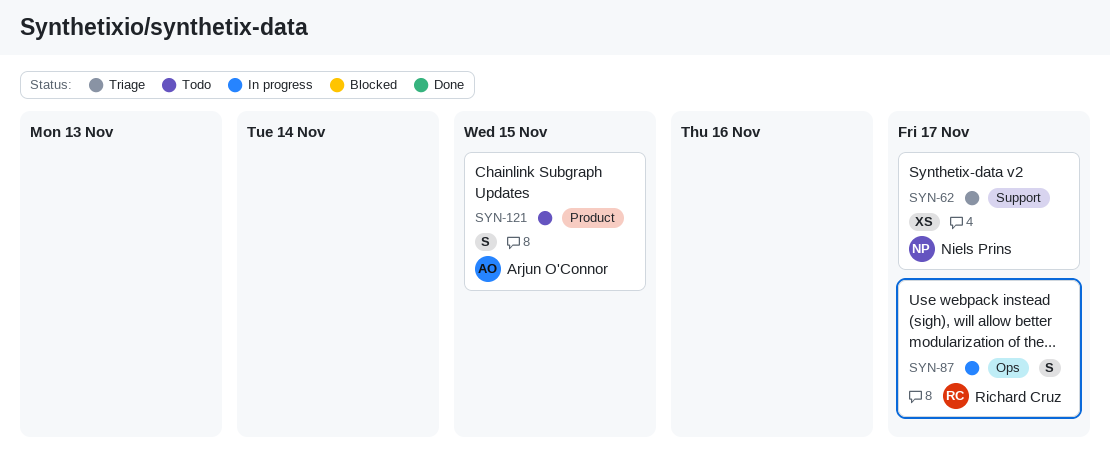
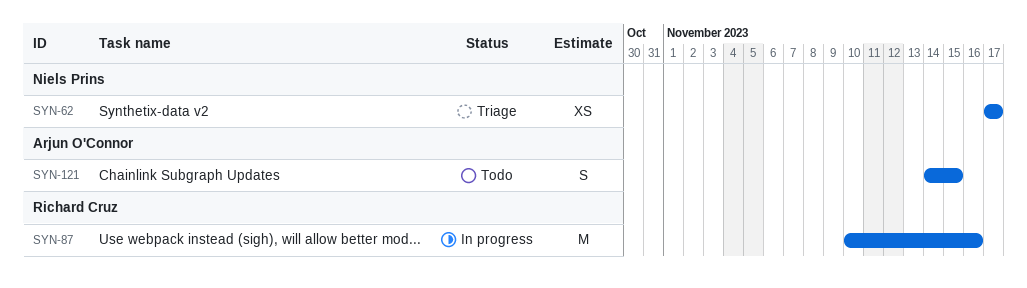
SYN-87, estimate: S -> M
SYN-87, due: Nov 17 -> Nov 16

